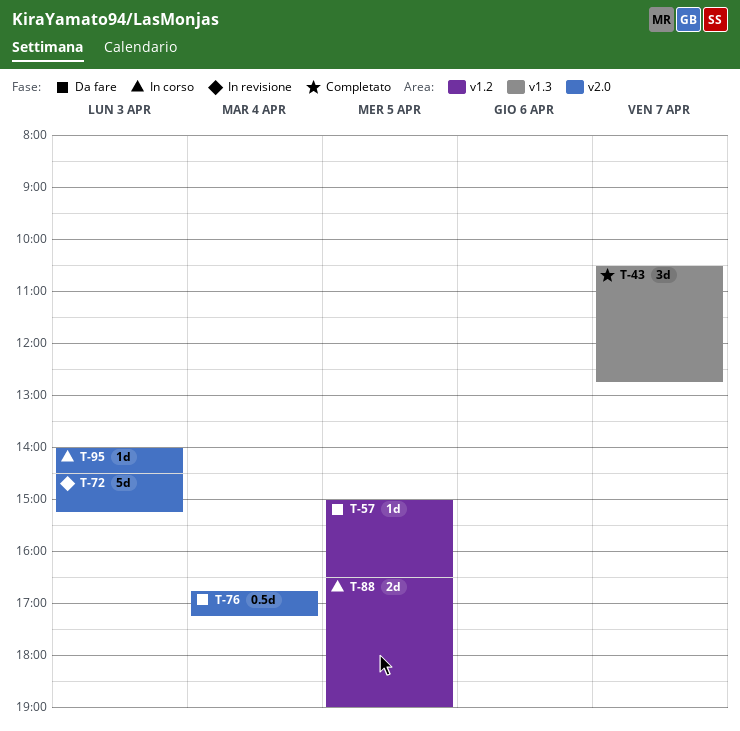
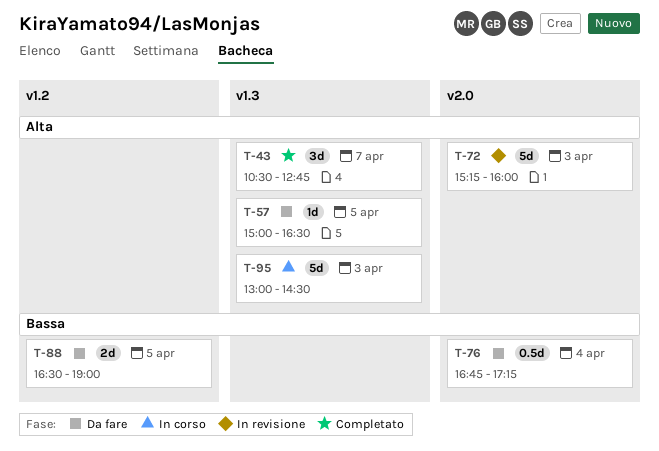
T-57, label: v1.2 -> v1.3
T-72, begins: 14:30 -> 15:15
T-72, ends: 15:15 -> 16:00
T-88, status: In corso -> Da fare
T-95, label: v2.0 -> v1.3
T-95, estimate: 1d -> 5d
T-95, begins: 14:00 -> 13:00

